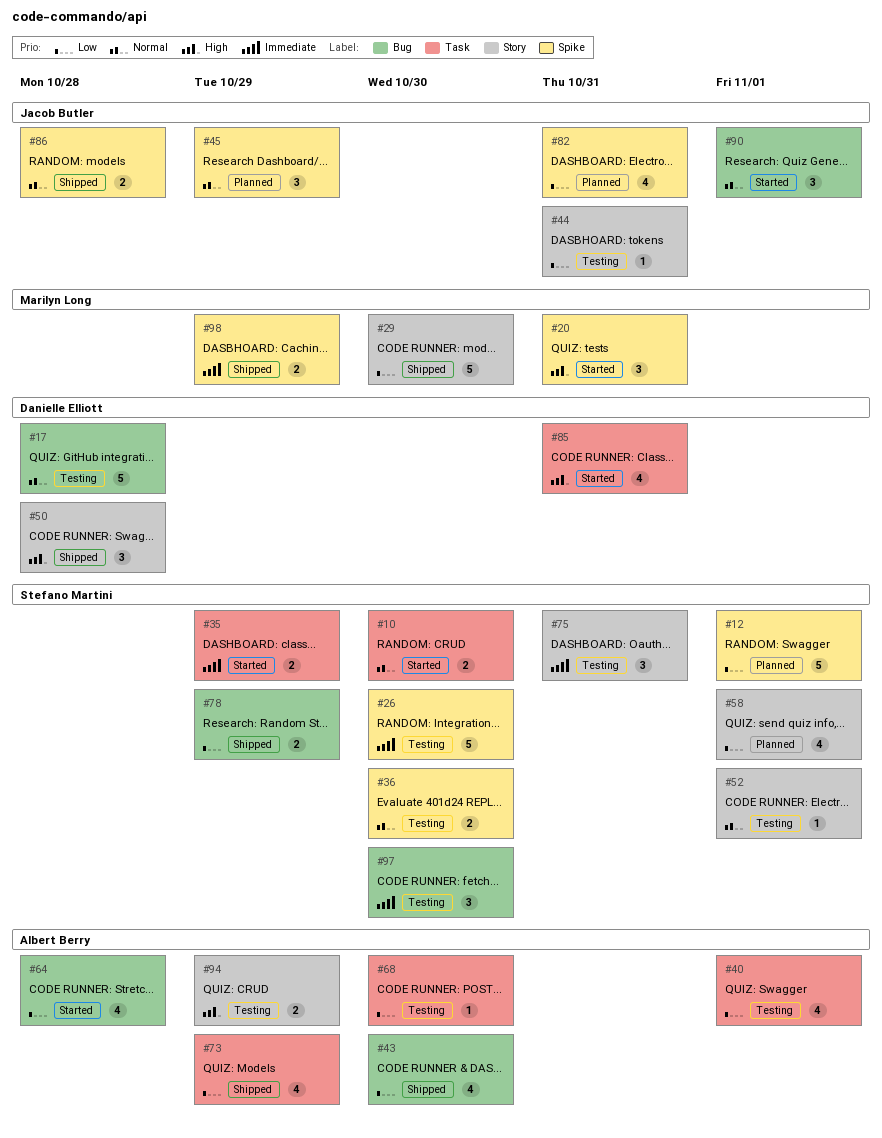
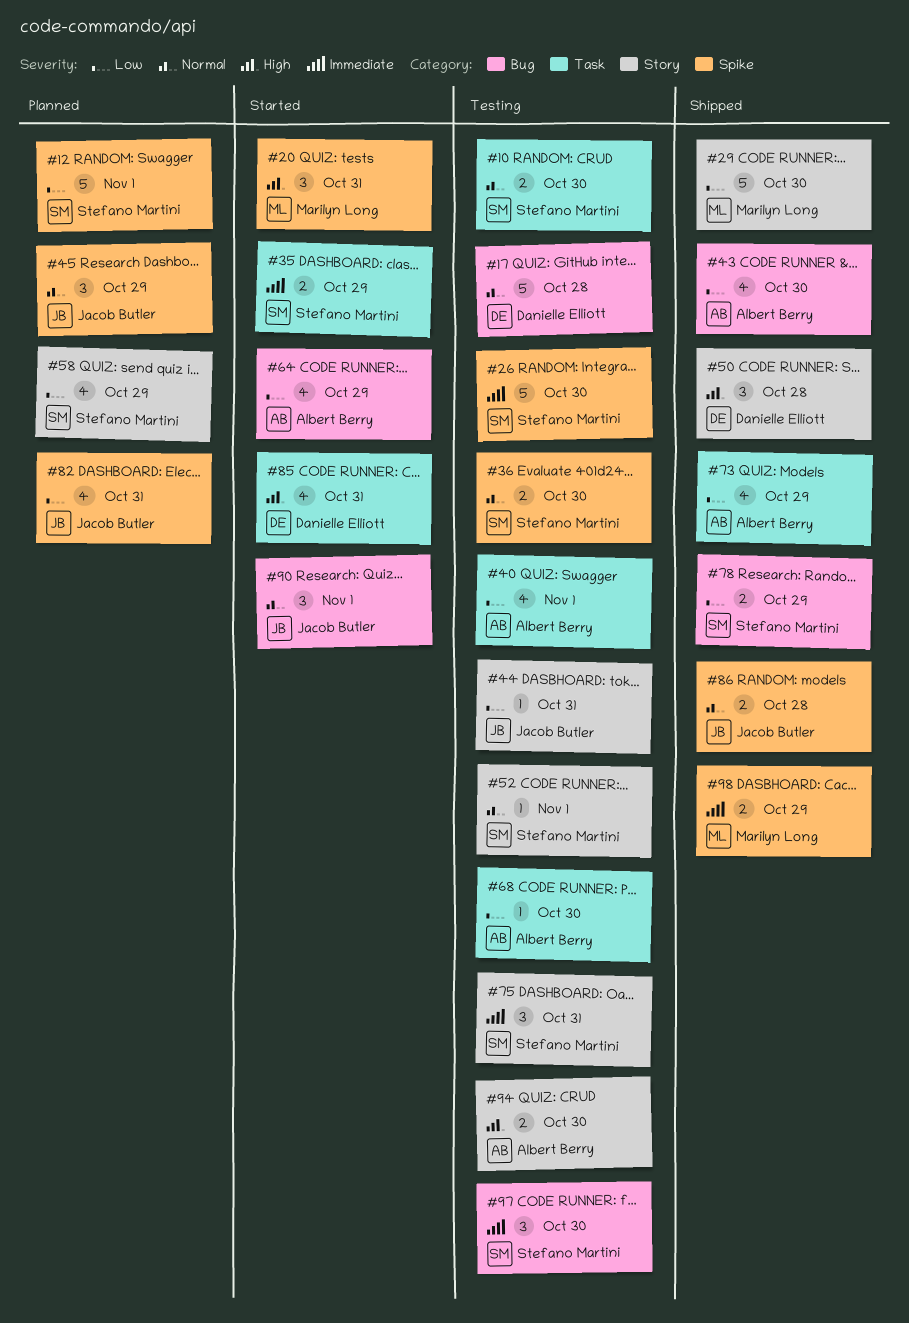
#10, status: Started -> Testing
#58, due: Nov 1 -> Oct 29
#64, due: Oct 28 -> Oct 29
#94, due: Oct 29 -> Oct 30

